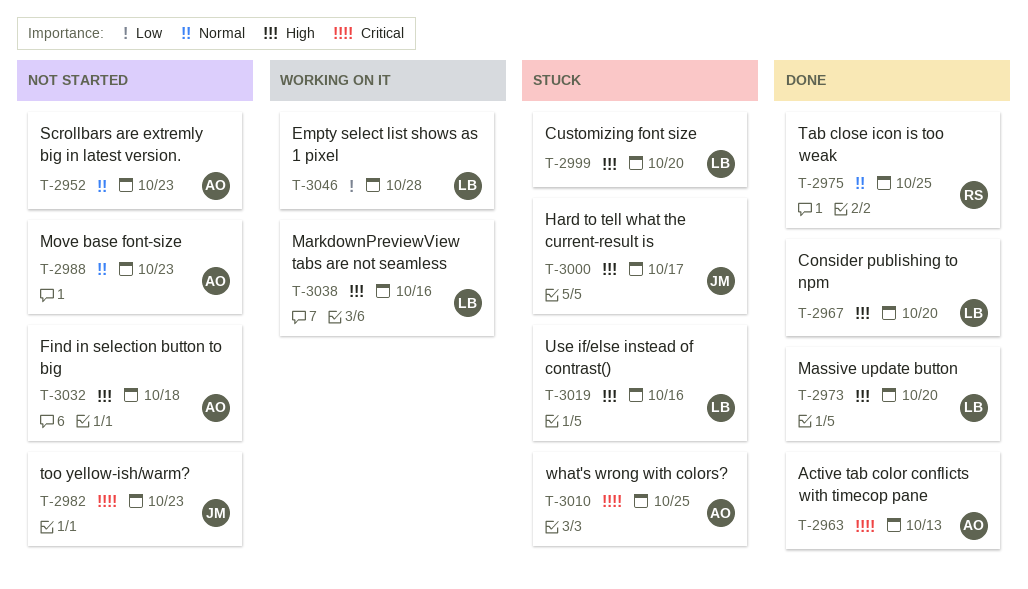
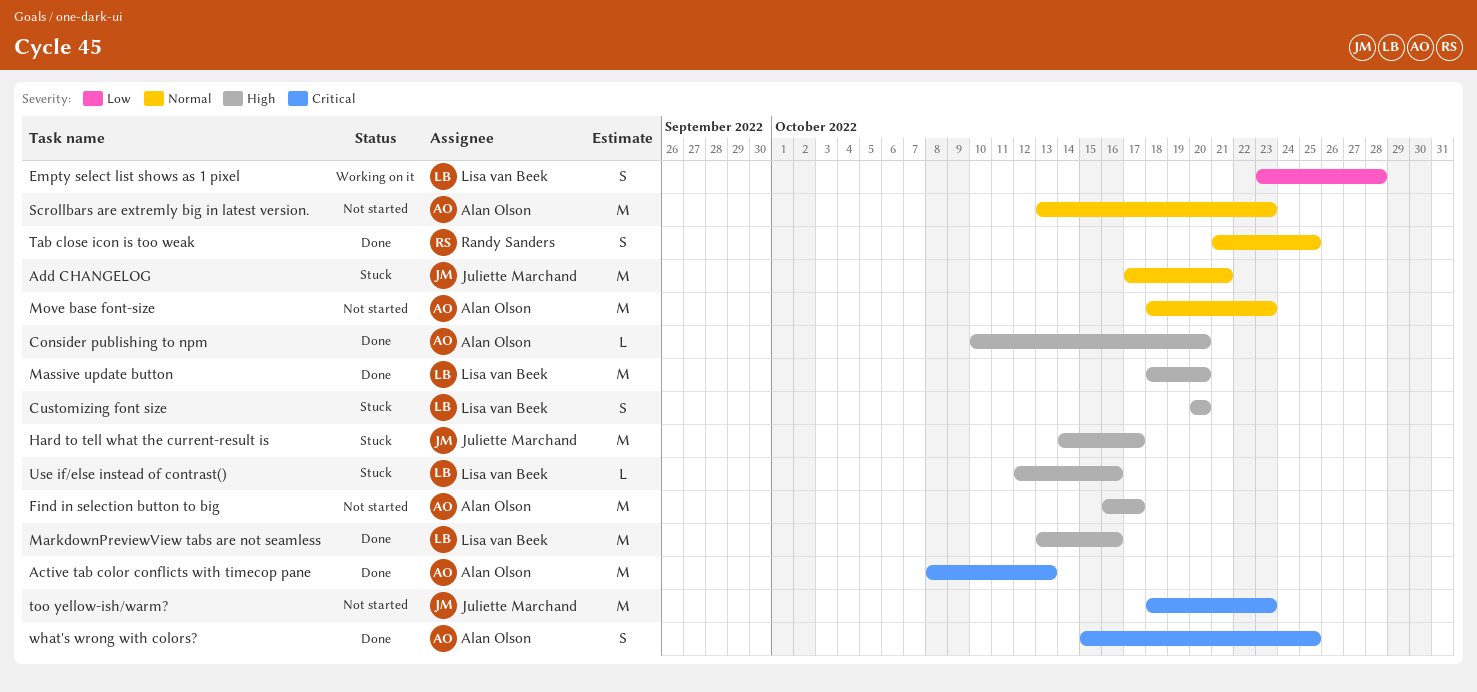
Add CHANGELOG: none -> present
Consider publishing to npm, owner: Lisa van Beek -> Alan Olson
Find in selection button to big, due: Oct 18 -> Oct 17
MarkdownPreviewView tabs are not seamless, status: Working on it -> Done
what's wrong with colors?, status: Stuck -> Done

